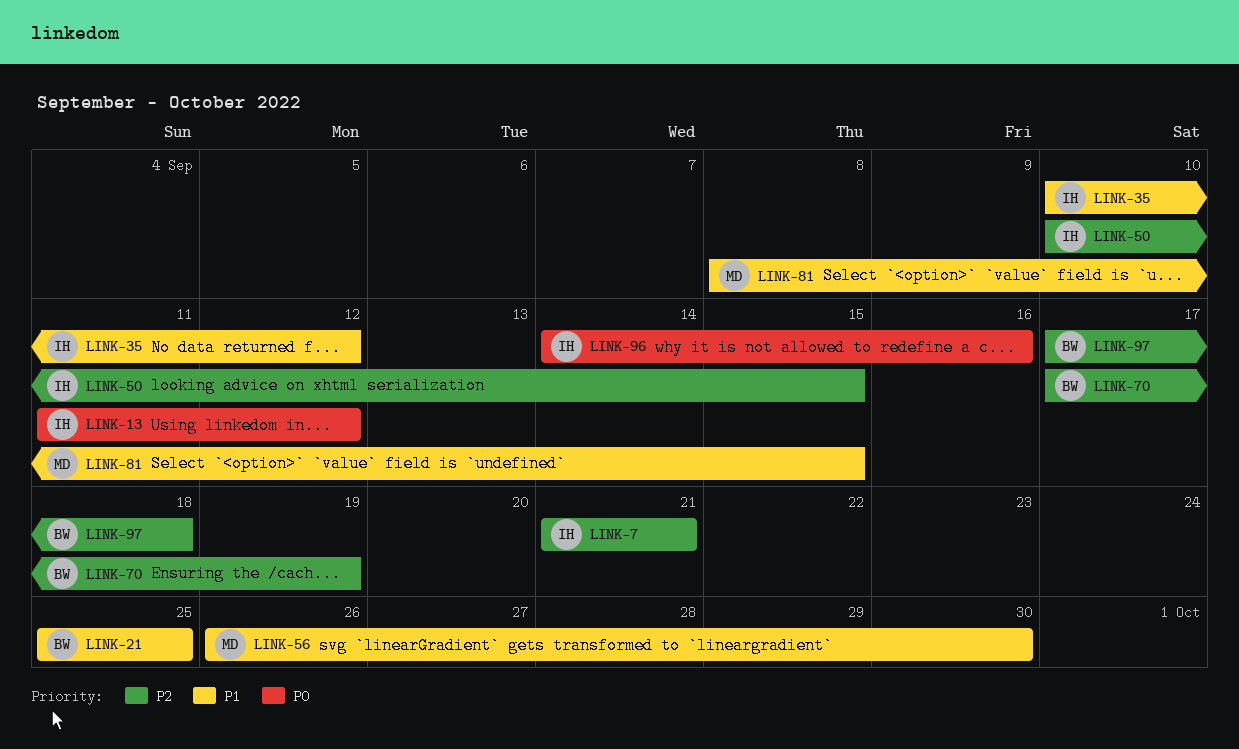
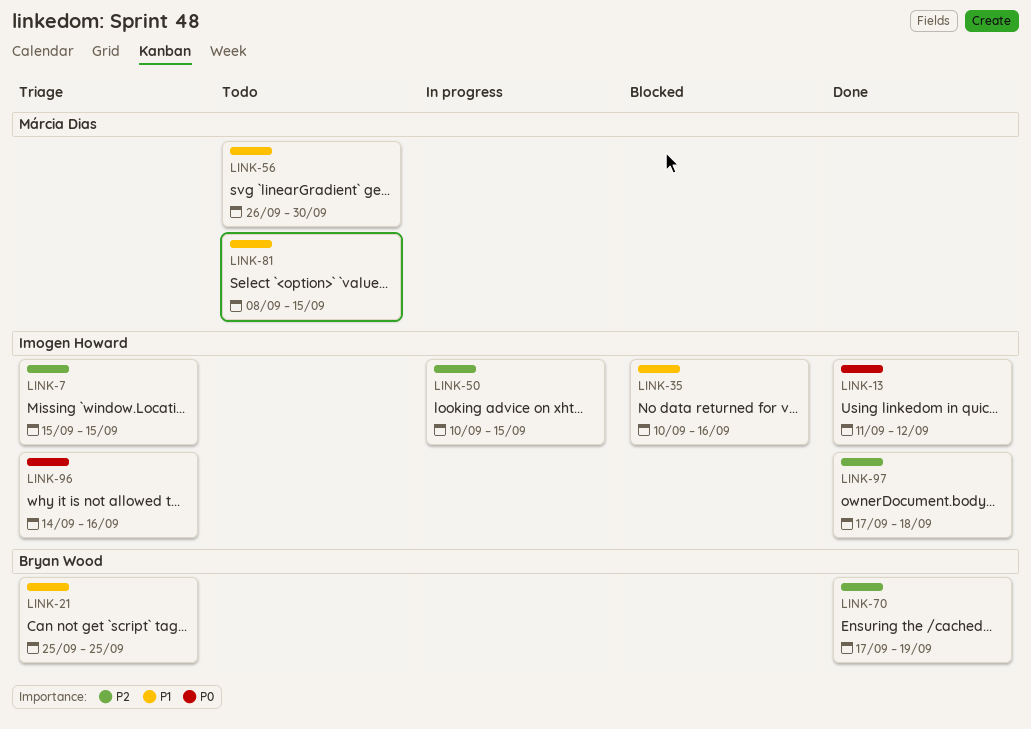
LINK-7, start: Sep 21 -> Sep 15
LINK-7, due: Sep 21 -> Sep 15
LINK-35, due: Sep 12 -> Sep 16
LINK-97, owner: Bryan Wood -> Imogen Howard

